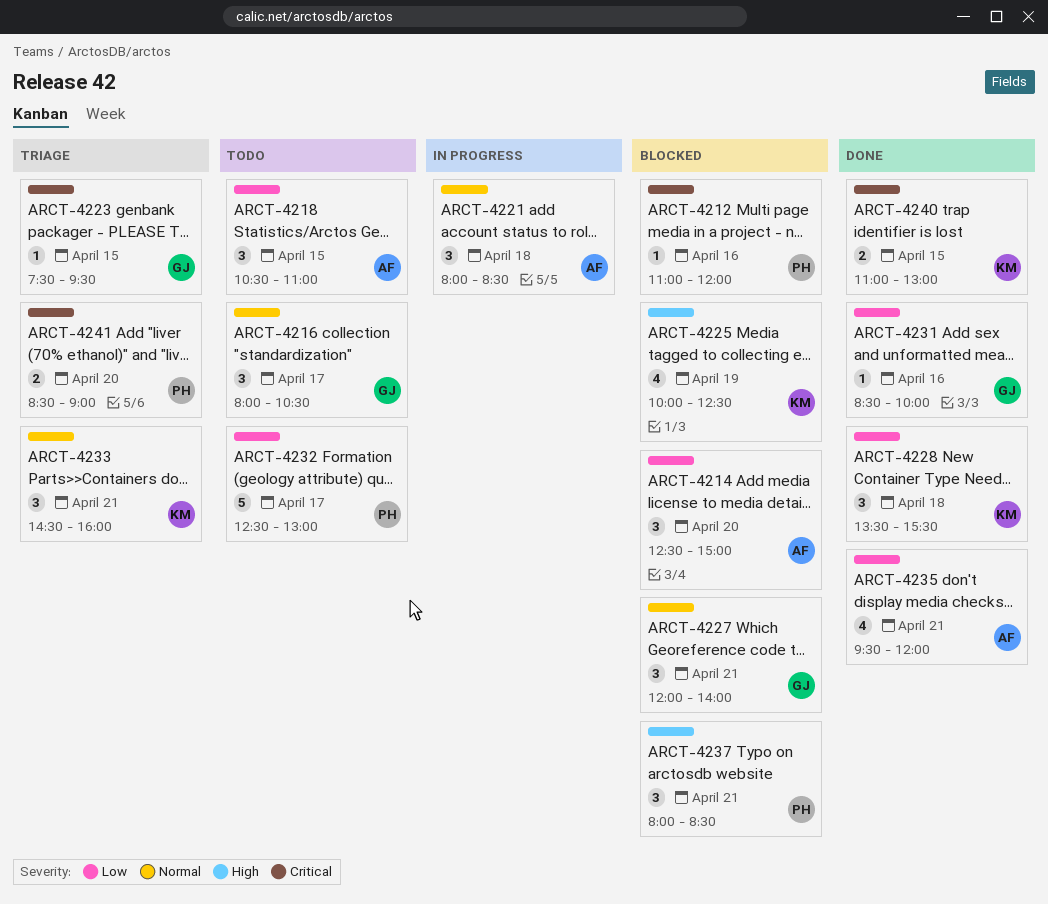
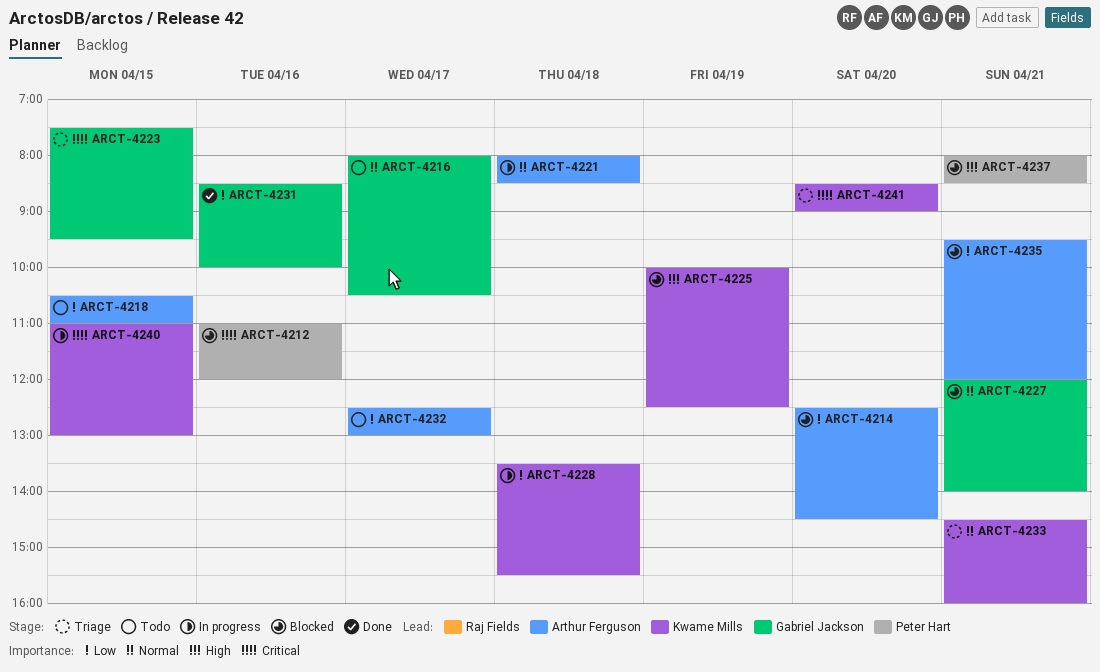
ARCT-4214, ends: 15:00 -> 14:30
ARCT-4228, status: Done -> In progress
ARCT-4232, owner: Peter Hart -> Arthur Ferguson
ARCT-4235, status: Done -> Blocked
ARCT-4240, status: Done -> In progress
ARCT-4241, owner: Peter Hart -> Kwame Mills

